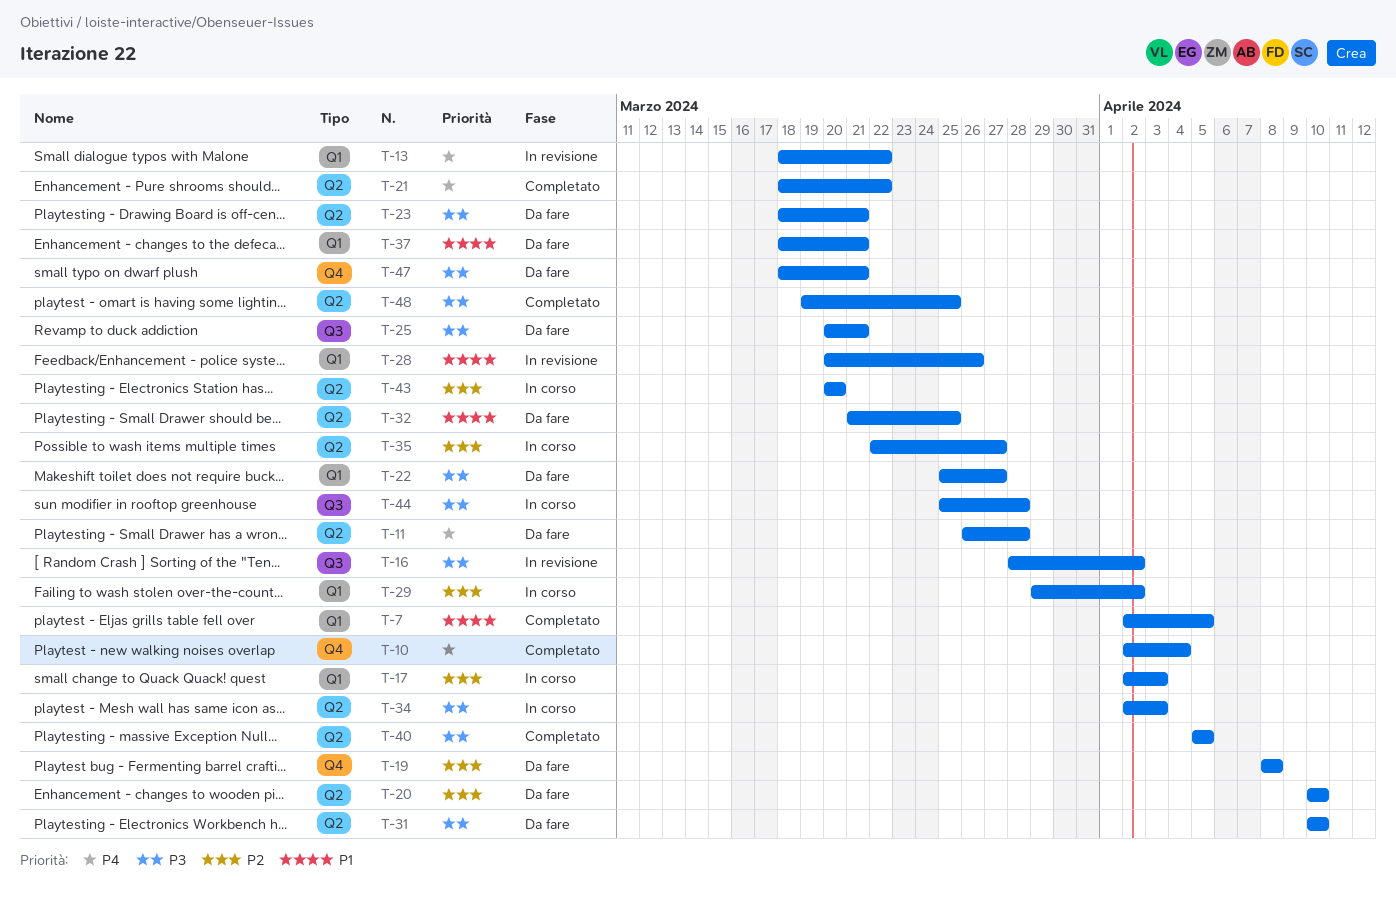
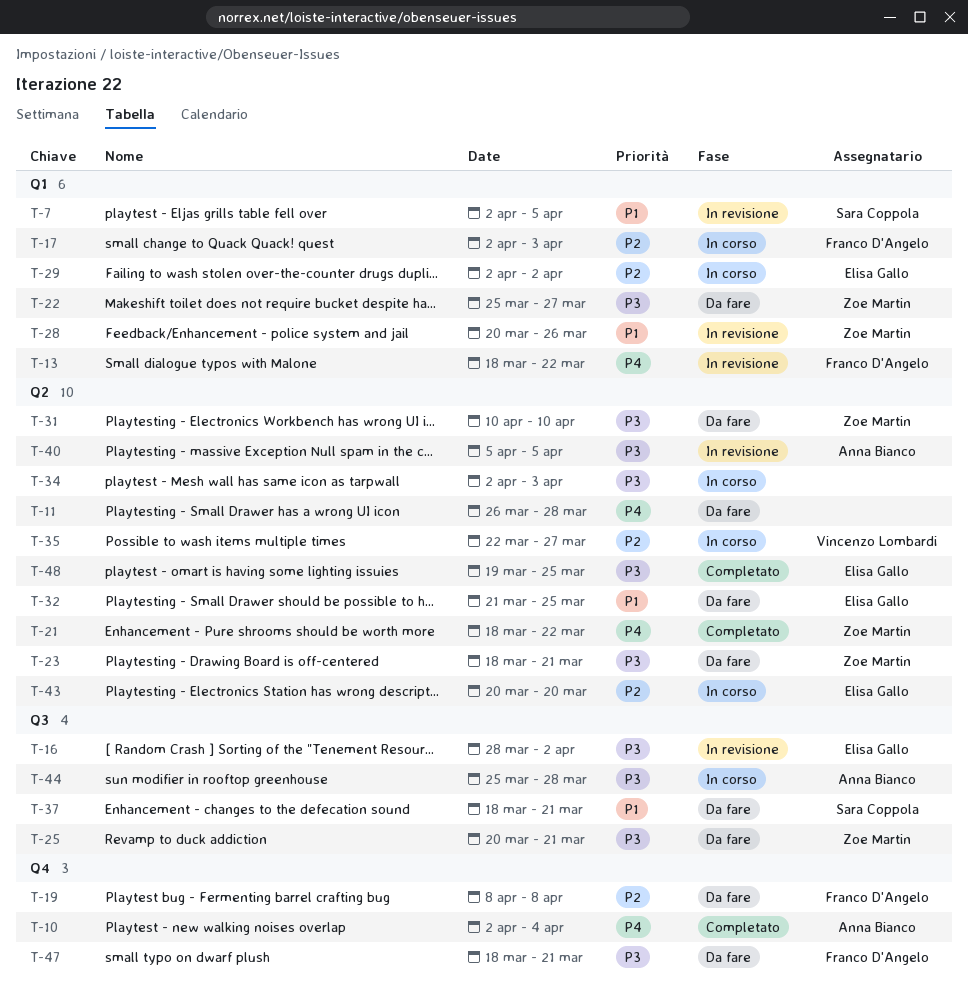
T-7, status: Completato -> In revisione
T-20: present -> none
T-29, start: Mar 29 -> Apr 2
T-37, label: Q1 -> Q3
T-40, status: Completato -> In revisione

